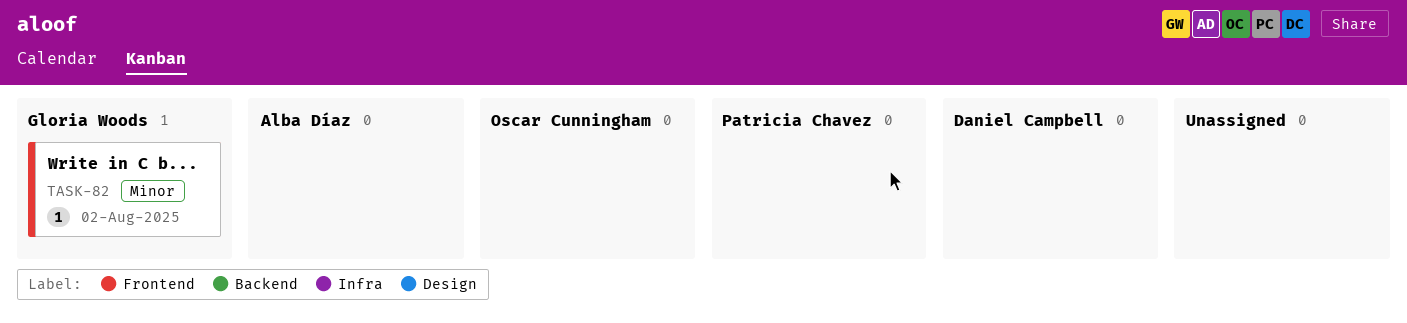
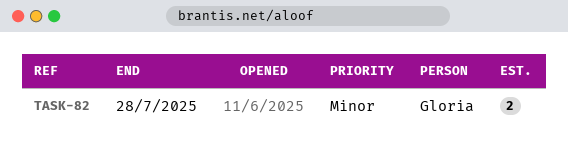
TASK-82, estimate: 1 -> 2
TASK-82, due: Aug 2 -> Jul 28

